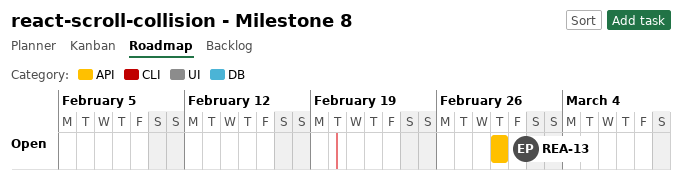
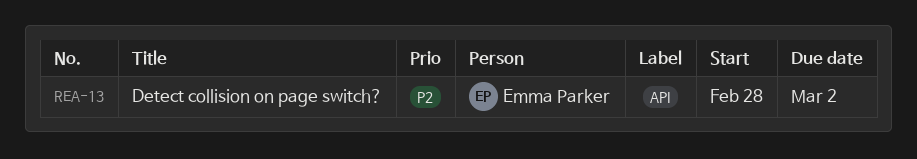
REA-13, start: Feb 29 -> Feb 28
REA-13, due: Feb 29 -> Mar 2

